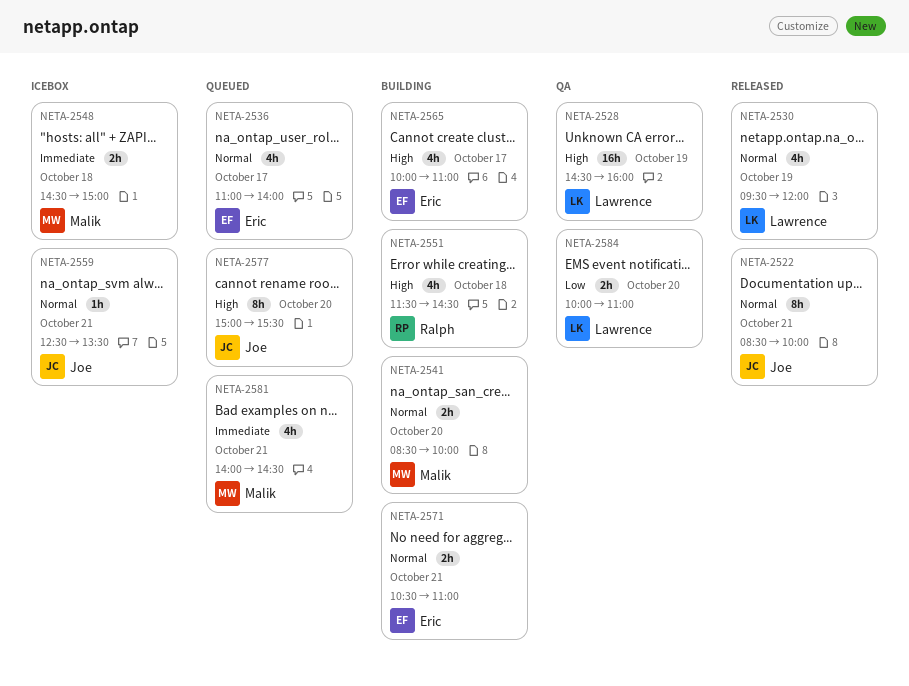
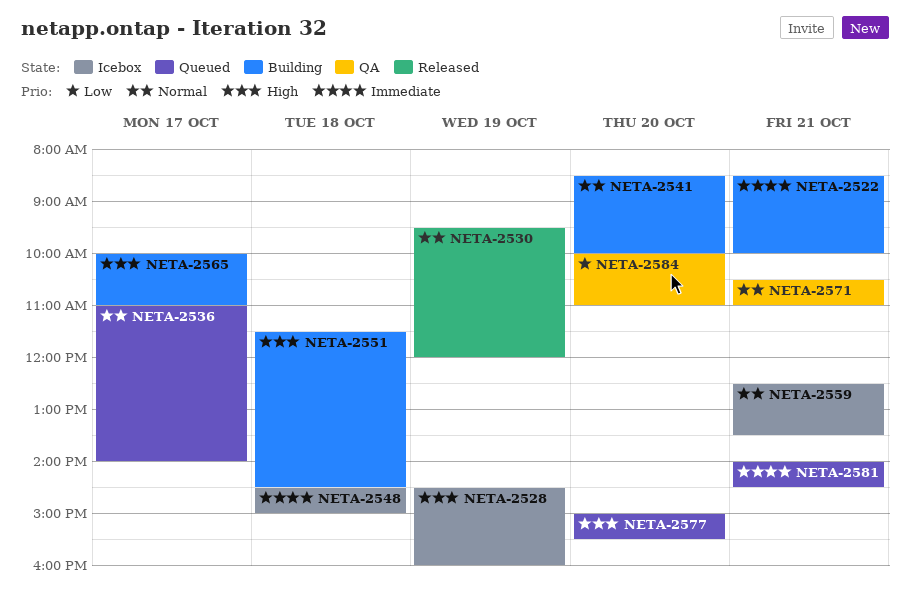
NETA-2522, status: Released -> Building
NETA-2522, priority: Normal -> Immediate
NETA-2528, status: QA -> Icebox
NETA-2571, status: Building -> QA

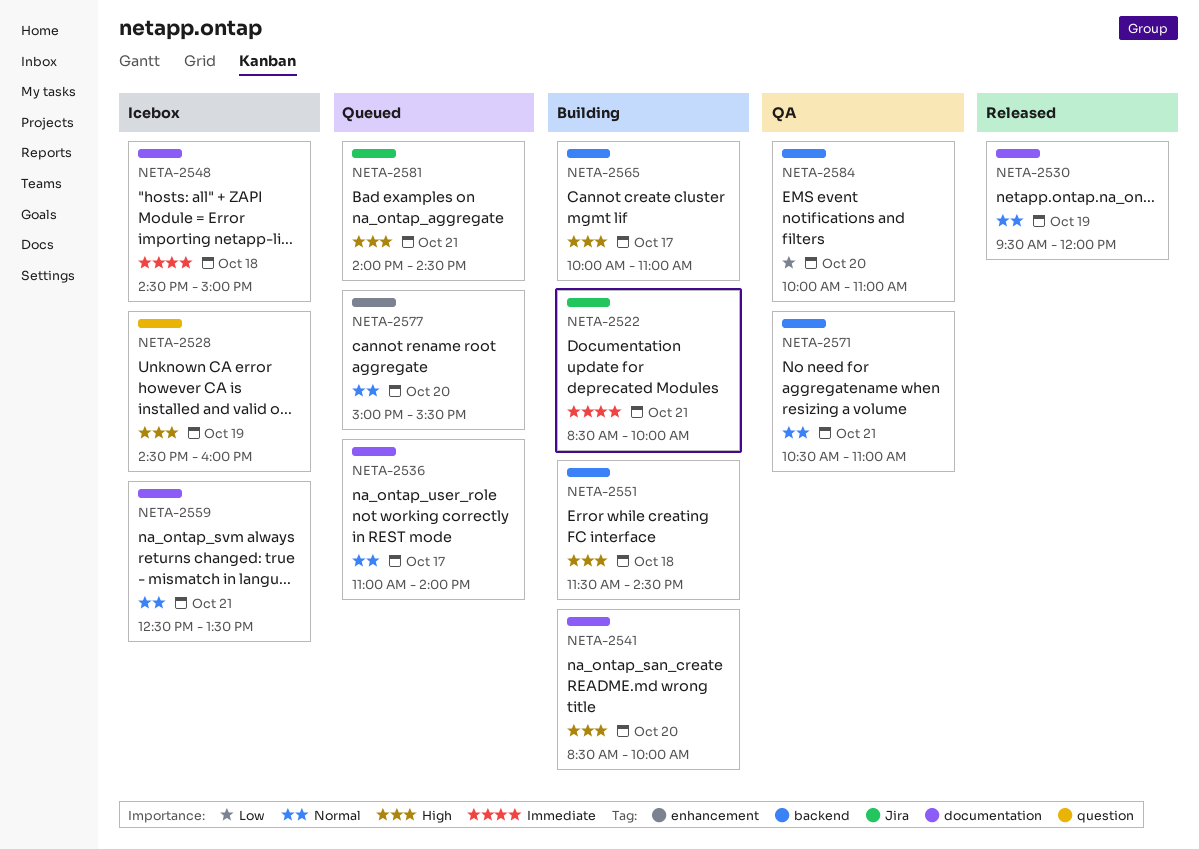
NETA-2541, priority: Normal -> High
NETA-2577, priority: High -> Normal
NETA-2581, priority: Immediate -> High

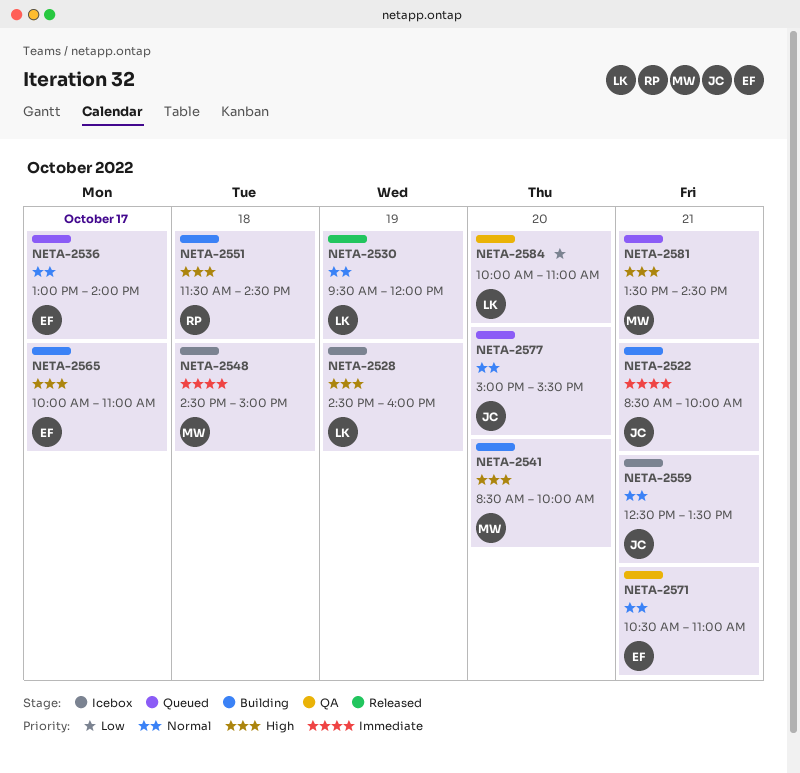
NETA-2536, begins: 11:00 -> 13:00
NETA-2581, begins: 14:00 -> 13:30

